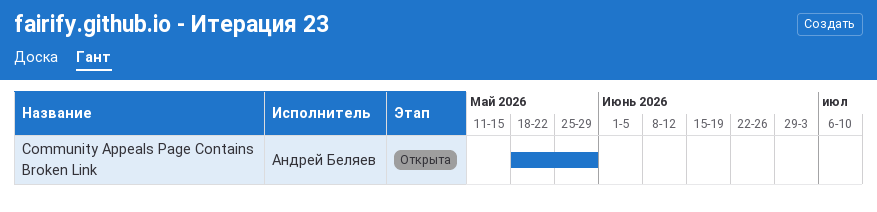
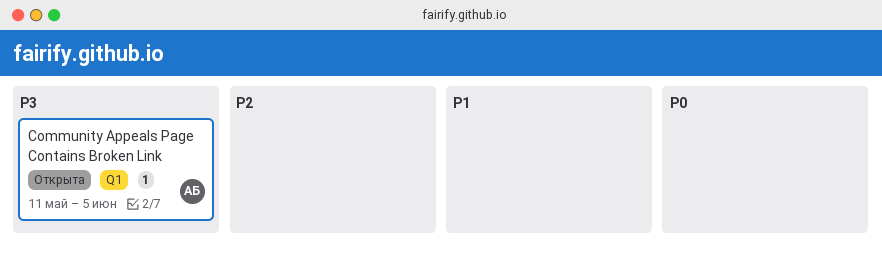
Community Appeals Page Contains Broken Link, start: May 18 -> May 11
Community Appeals Page Contains Broken Link, due: May 29 -> Jun 5

